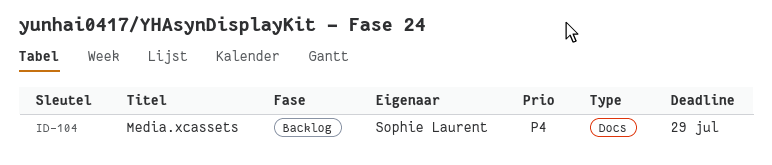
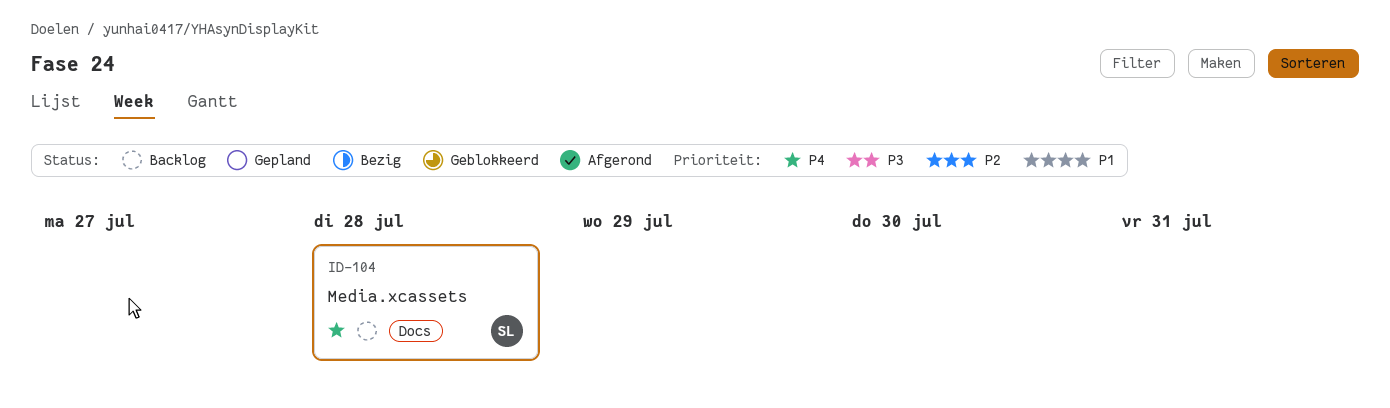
ID-104, due: Jul 29 -> Jul 28

